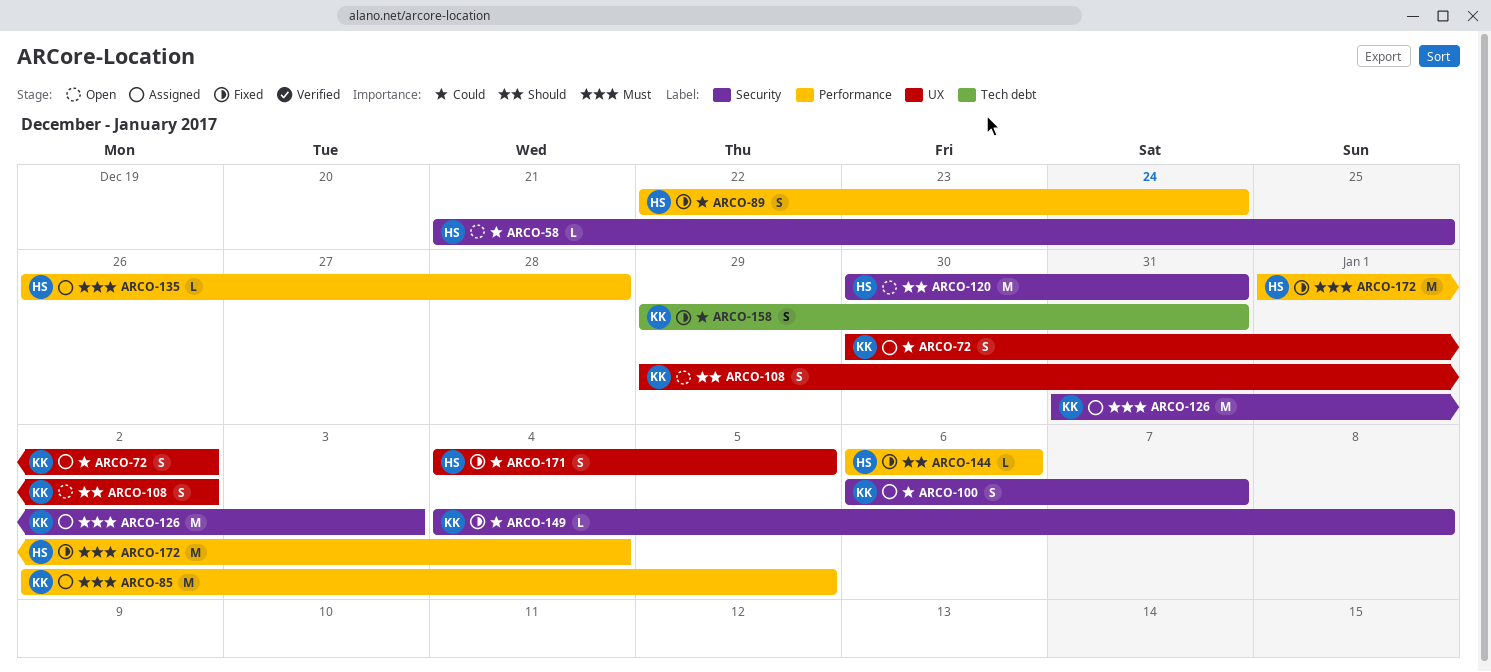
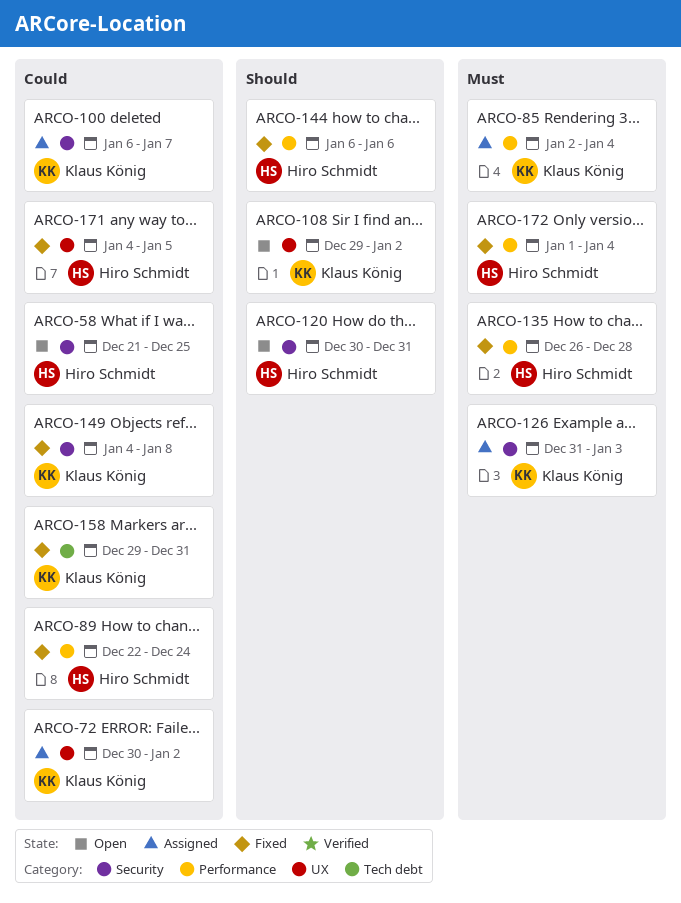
ARCO-85, due: Jan 5 -> Jan 4
ARCO-135, status: Assigned -> Fixed

